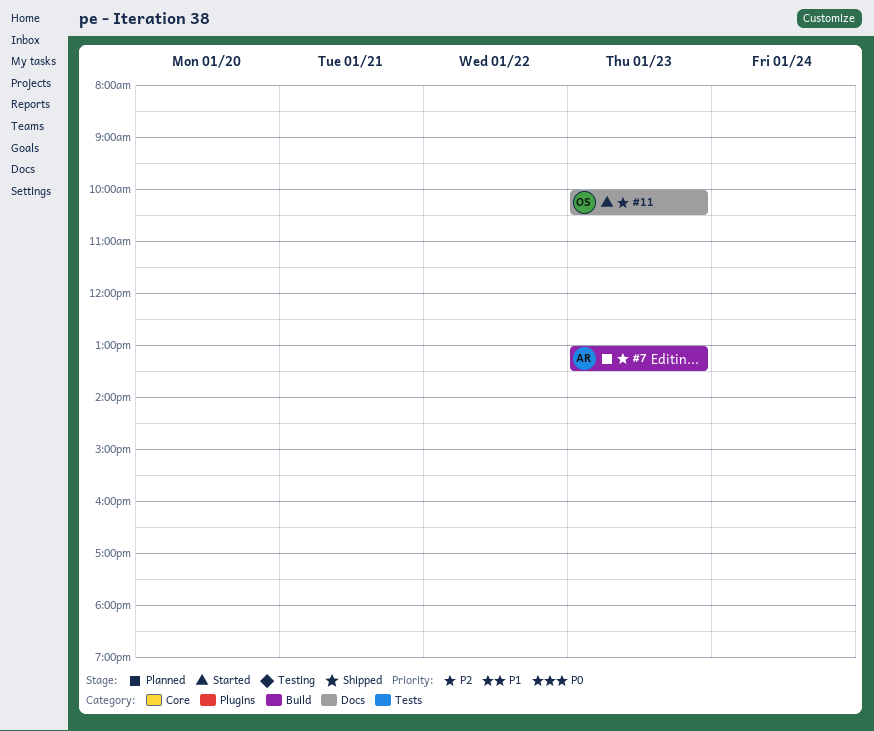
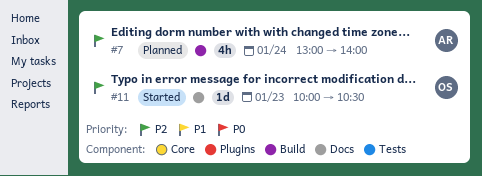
#7, day: Jan 23 -> Jan 24
#7, ends: 13:30 -> 14:00

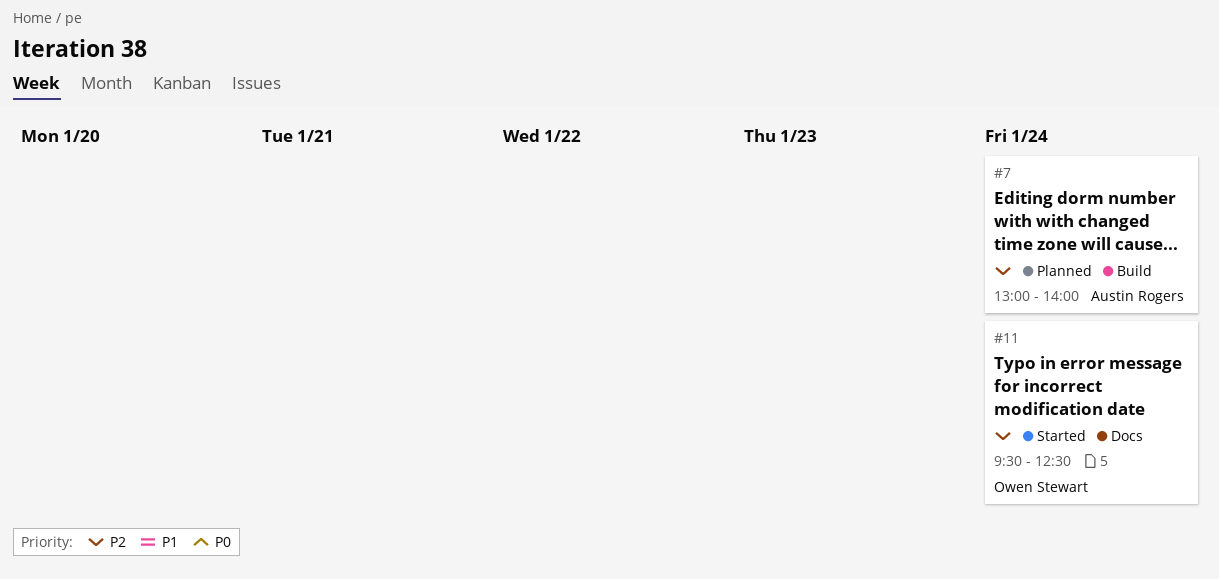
#11, day: Jan 23 -> Jan 24
#11, begins: 10:00 -> 09:30
#11, ends: 10:30 -> 12:30

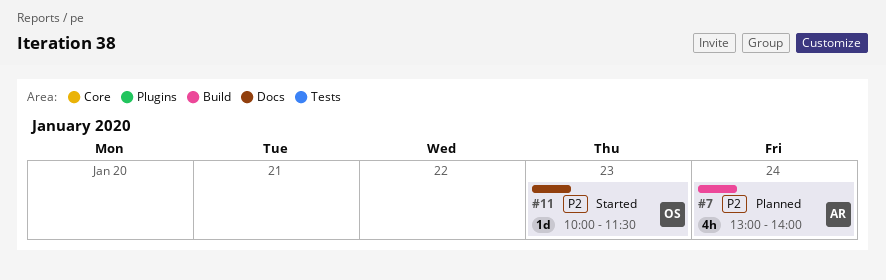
#11, day: Jan 24 -> Jan 23
#11, begins: 09:30 -> 10:00
#11, ends: 12:30 -> 11:30

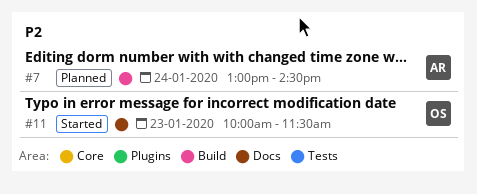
#7, ends: 14:00 -> 14:30

